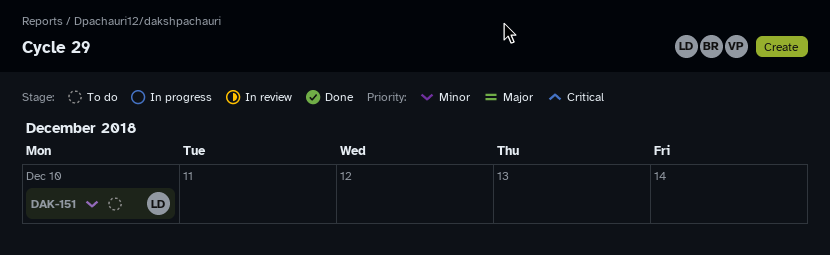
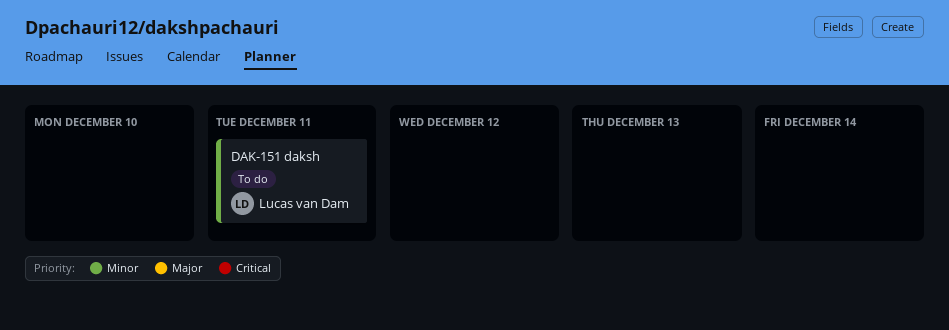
DAK-151, due: Dec 10 -> Dec 11

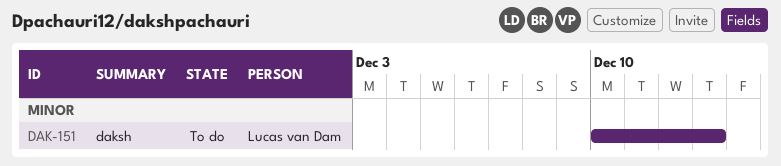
DAK-151, due: Dec 11 -> Dec 13

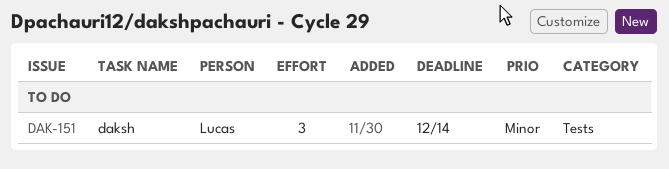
DAK-151, due: Dec 13 -> Dec 14

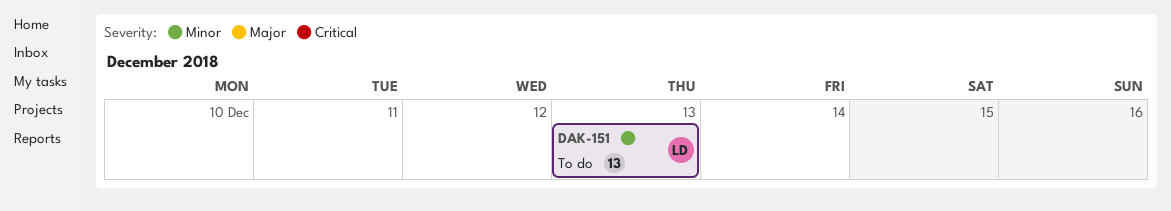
DAK-151, estimate: 3 -> 13
DAK-151, due: Dec 14 -> Dec 13

